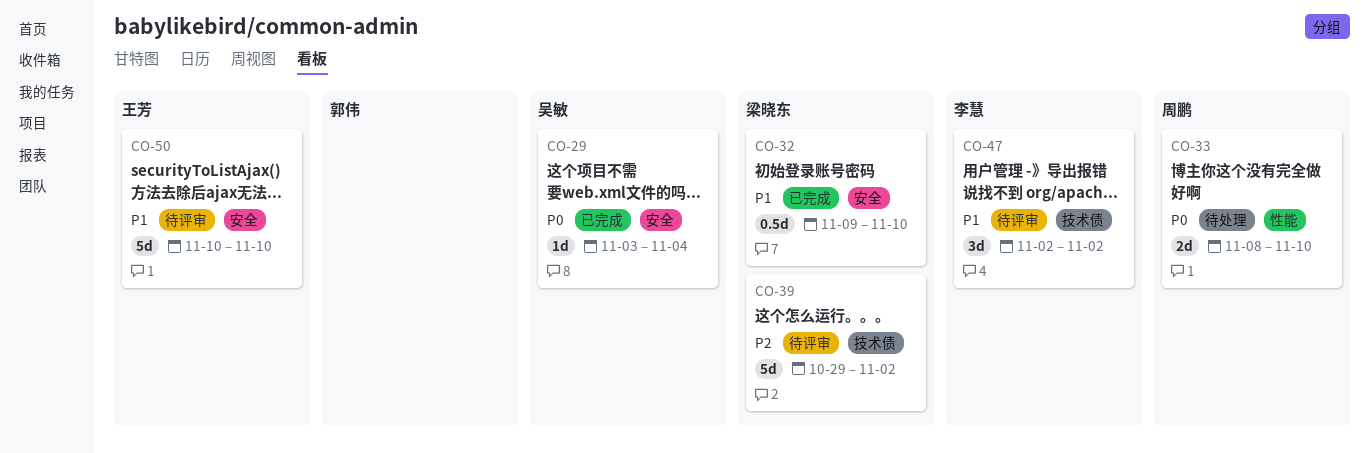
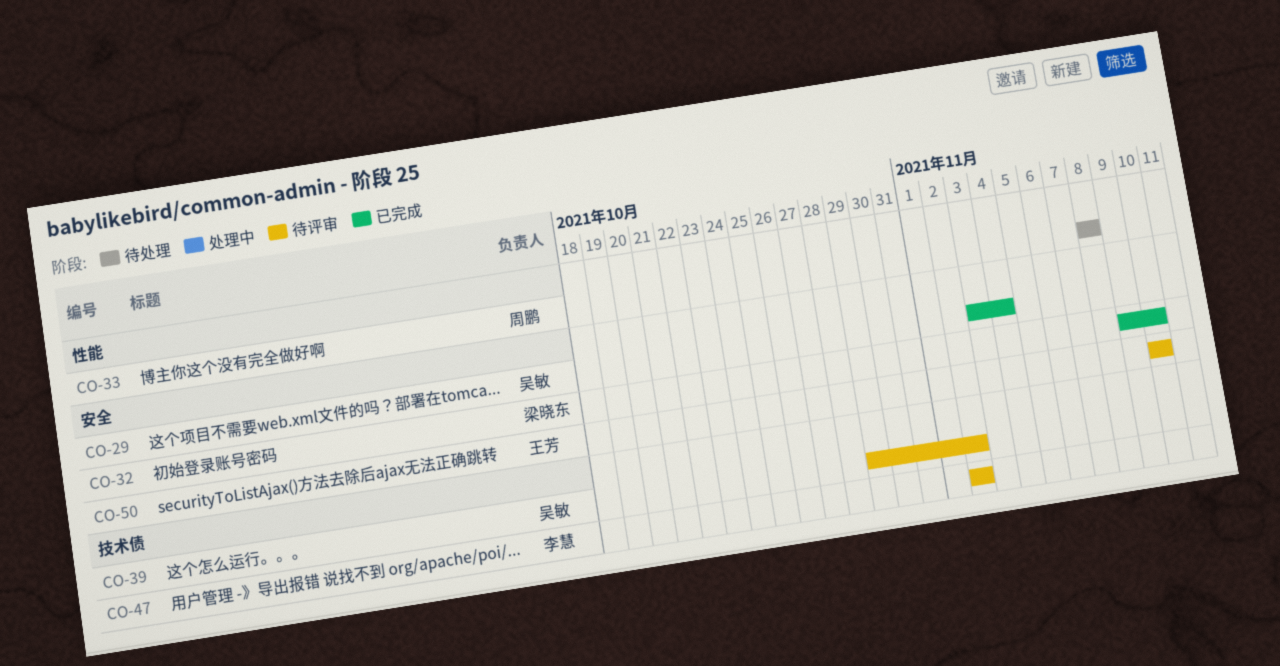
CO-33, due: Nov 10 -> Nov 8
CO-39, owner: 梁晓东 -> 吴敏

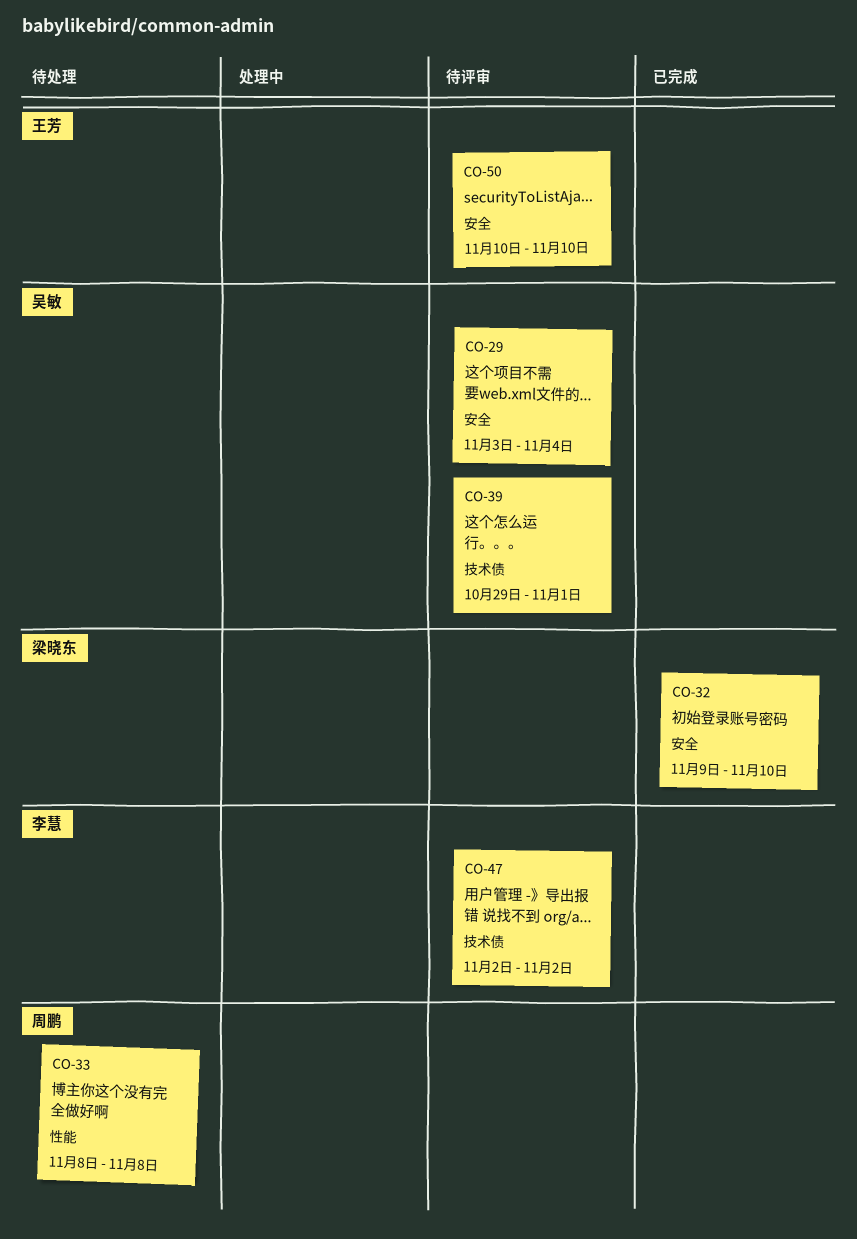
CO-29, status: 已完成 -> 待评审
CO-39, due: Nov 2 -> Nov 1

